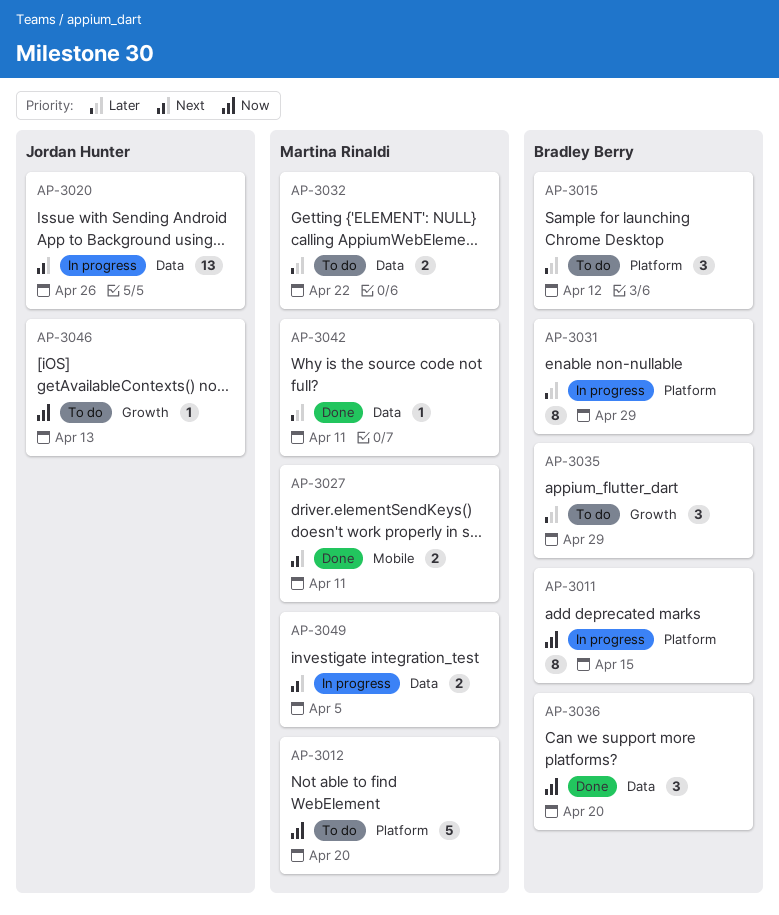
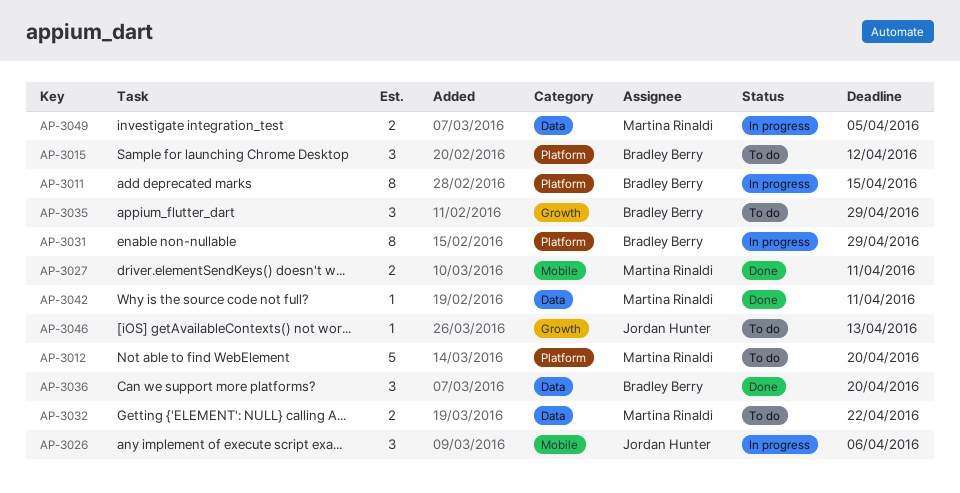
AP-3020: present -> none
AP-3026: none -> present

